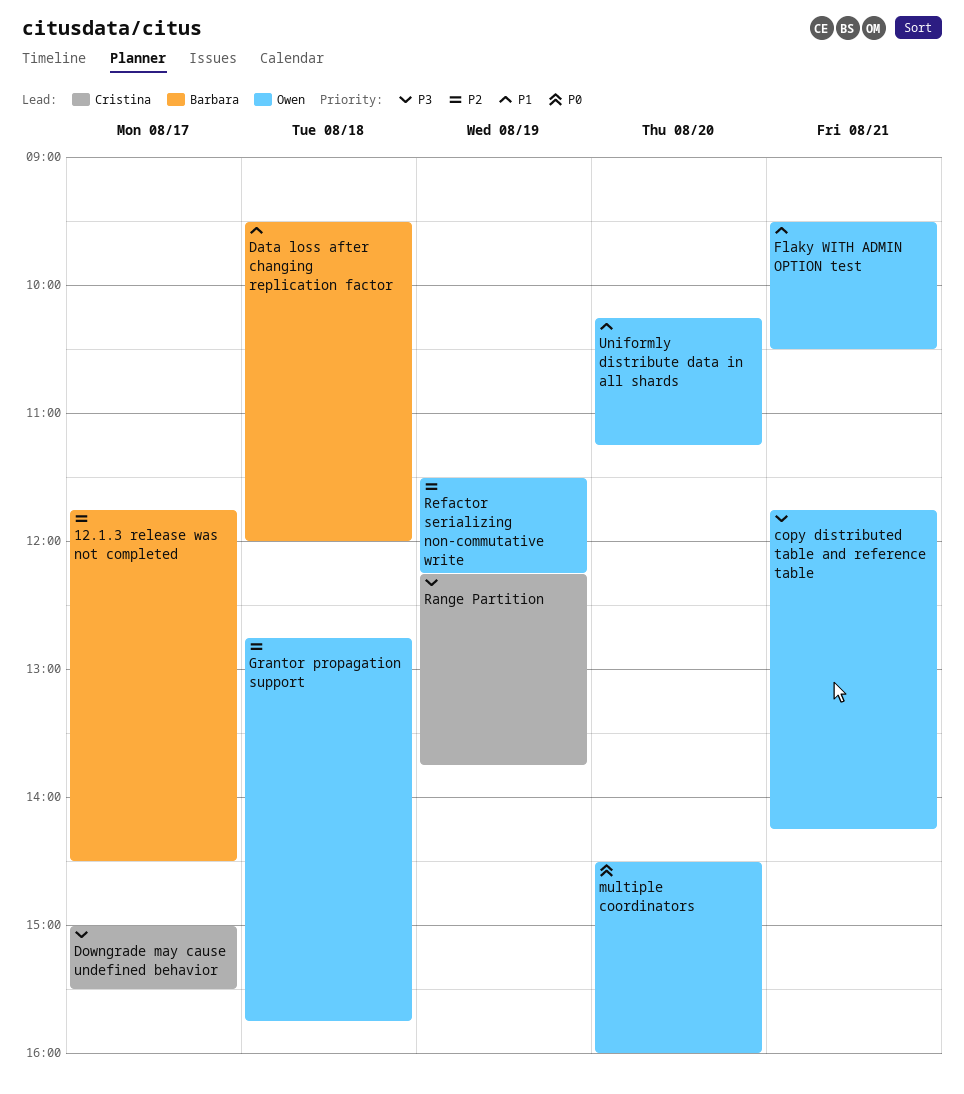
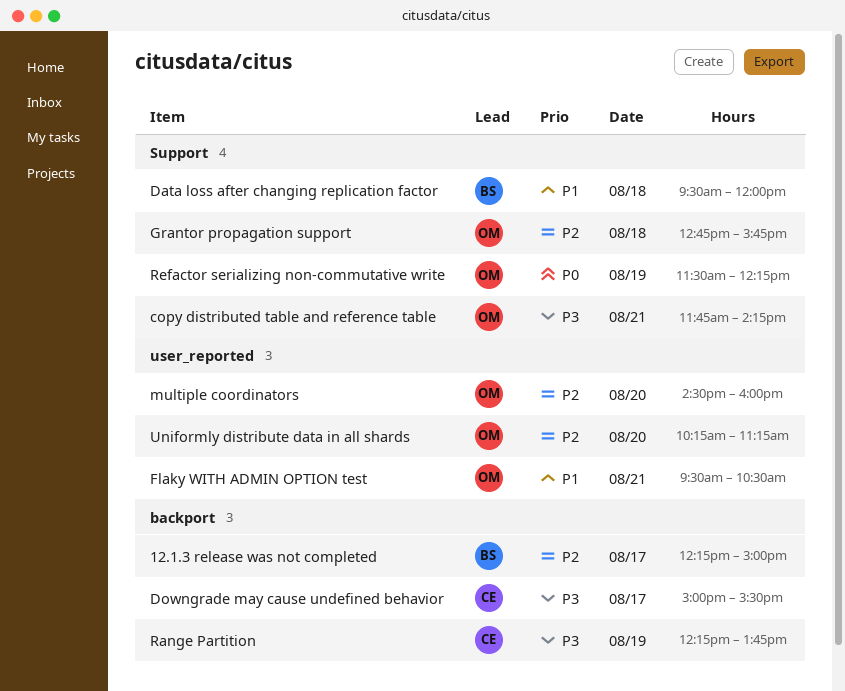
12.1.3 release was not completed, begins: 11:45 -> 12:15
12.1.3 release was not completed, ends: 14:30 -> 15:00
multiple coordinators, priority: P0 -> P2
Refactor serializing non-commutative write, priority: P2 -> P0
Uniformly distribute data in all shards, priority: P1 -> P2

